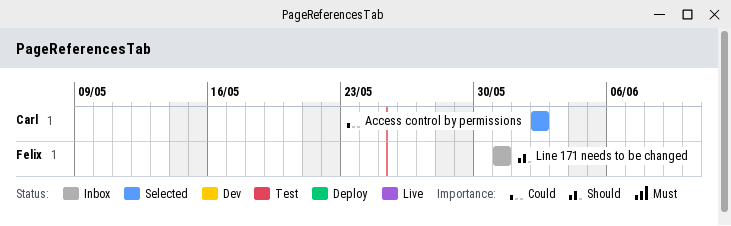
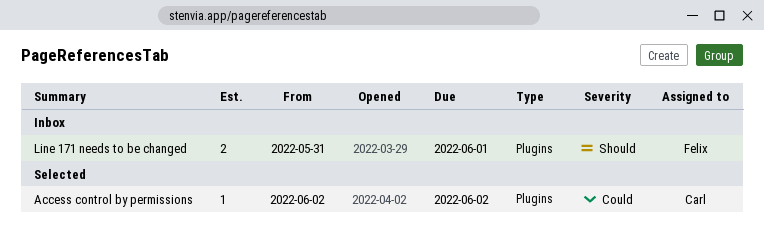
Line 171 needs to be changed, due: May 31 -> Jun 1

